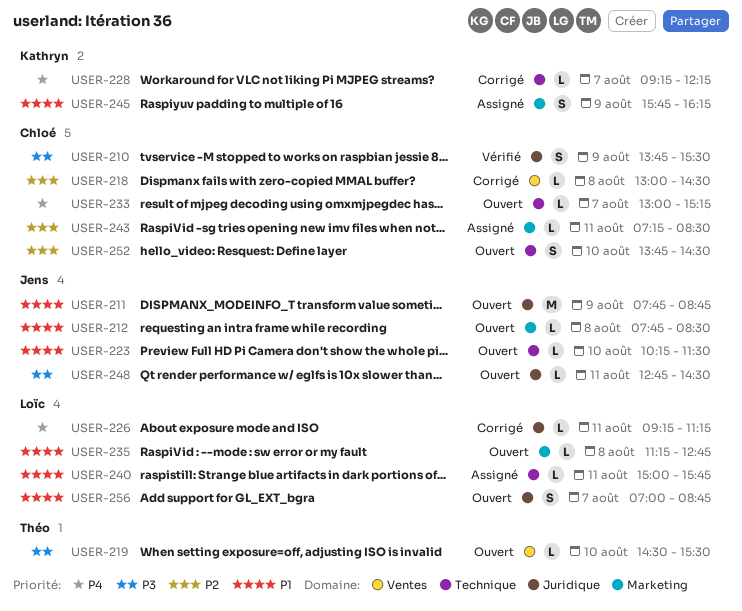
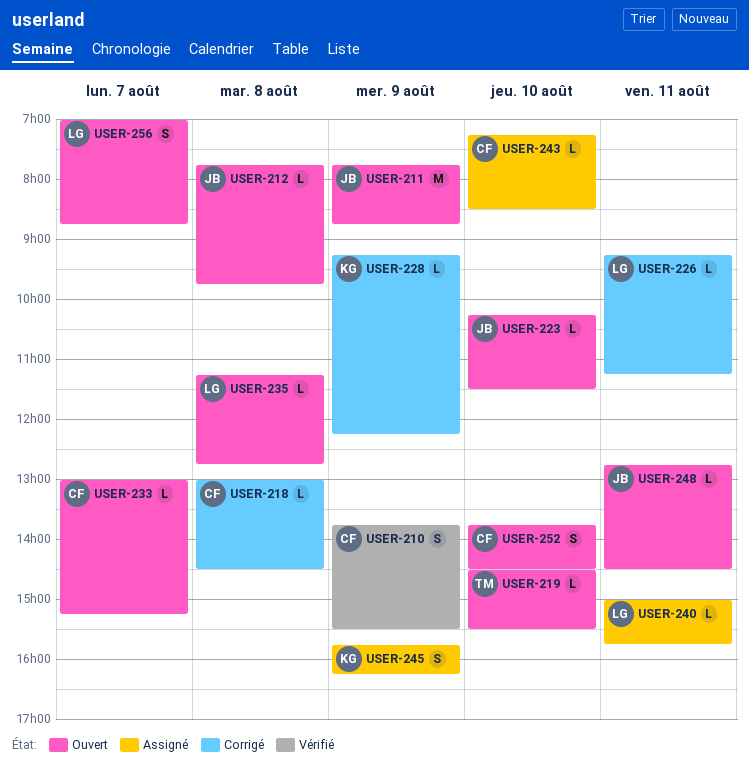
USER-212, ends: 08:30 -> 09:45
USER-228, day: Aug 7 -> Aug 9
USER-243, day: Aug 11 -> Aug 10

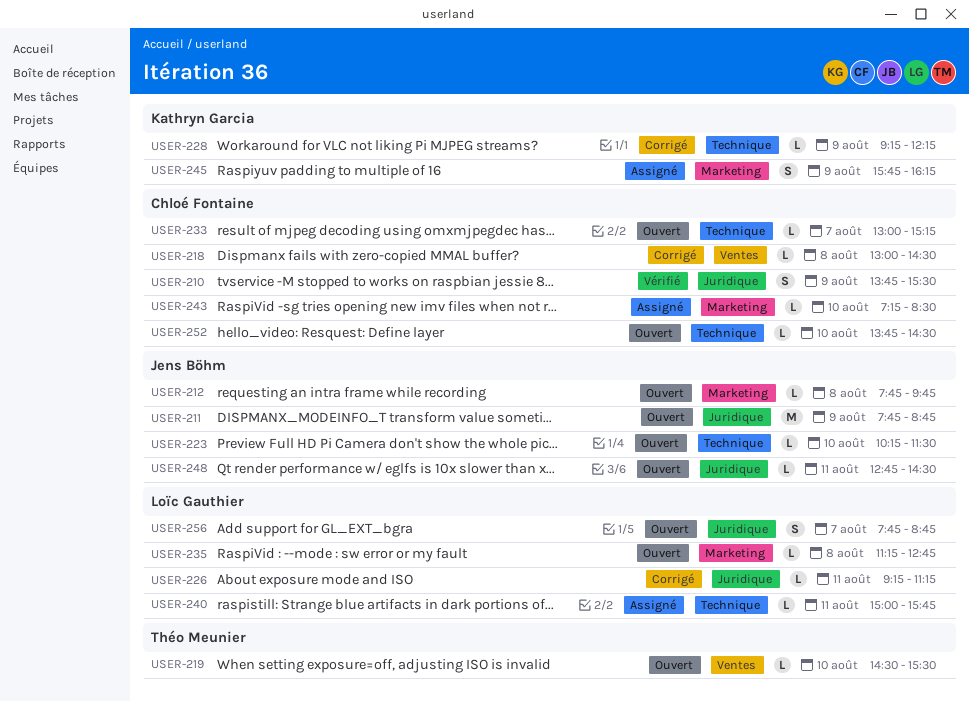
USER-252, estimate: S -> L
USER-256, begins: 07:00 -> 07:45

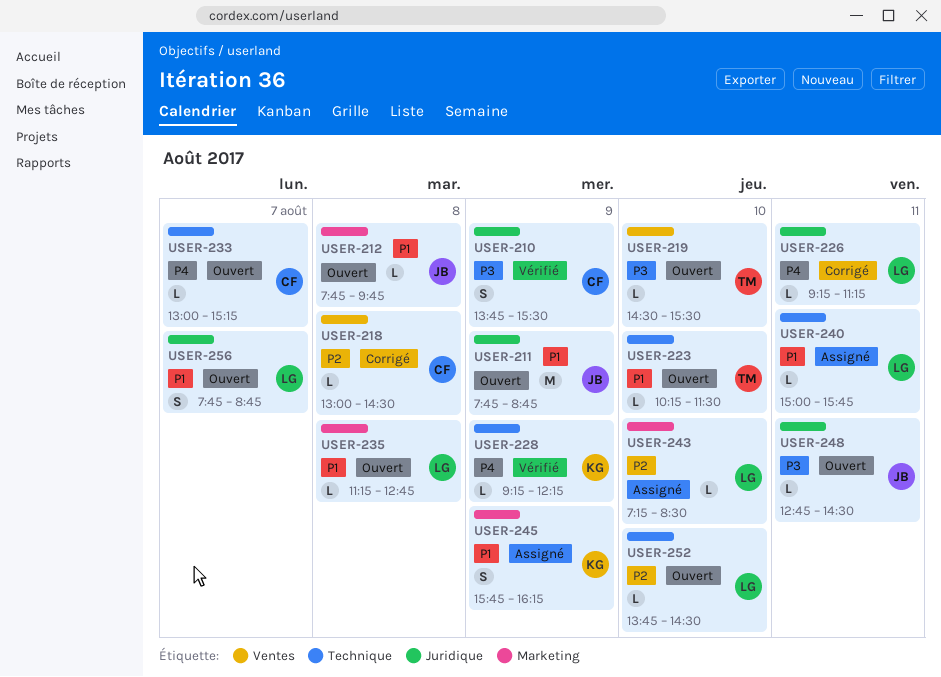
USER-223, owner: Jens Böhm -> Théo Meunier
USER-228, status: Corrigé -> Vérifié
USER-243, owner: Chloé Fontaine -> Loïc Gauthier
USER-252, owner: Chloé Fontaine -> Loïc Gauthier

